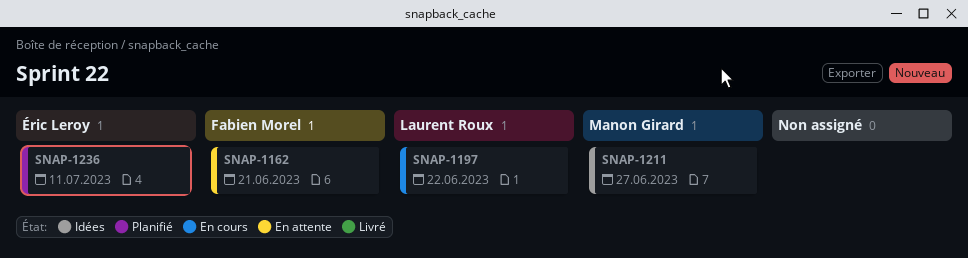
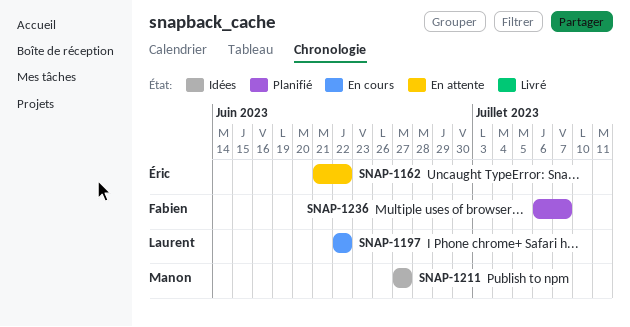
SNAP-1162, owner: Fabien Morel -> Éric Leroy
SNAP-1162, due: Jun 21 -> Jun 22
SNAP-1236, owner: Éric Leroy -> Fabien Morel
SNAP-1236, due: Jul 11 -> Jul 7

